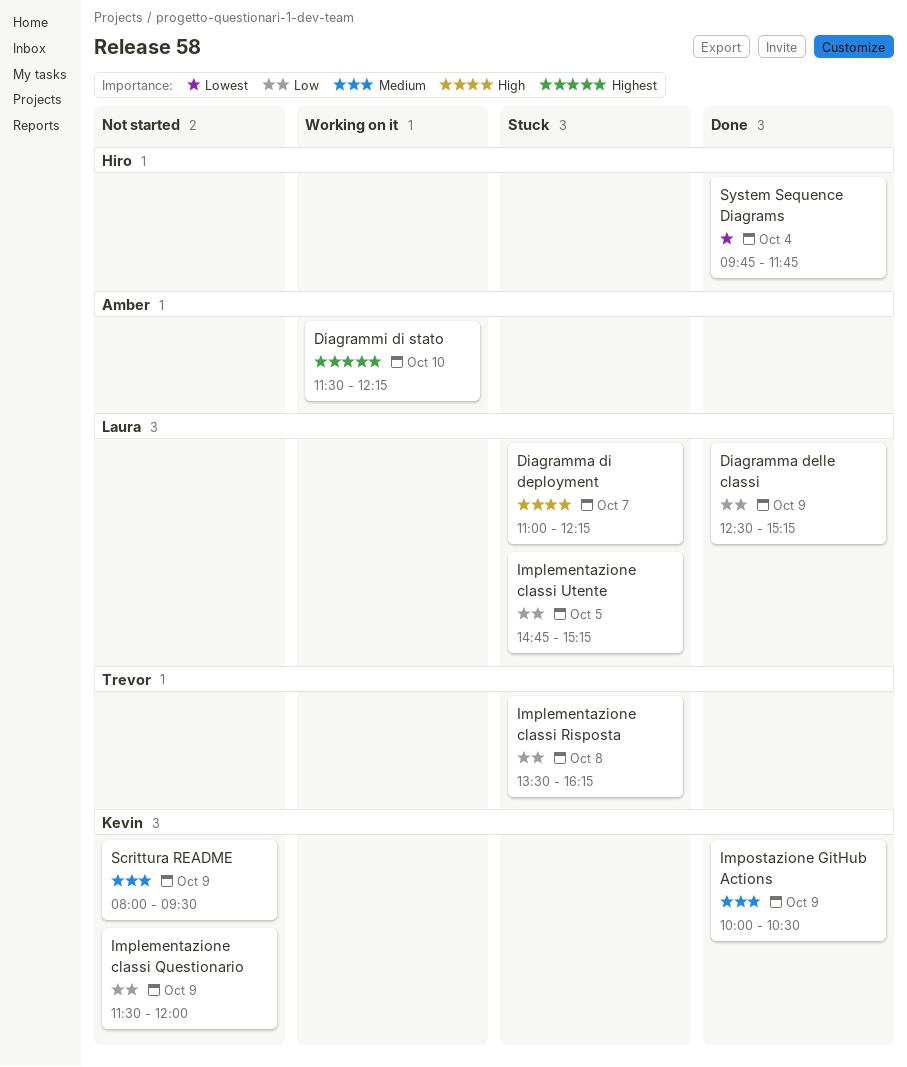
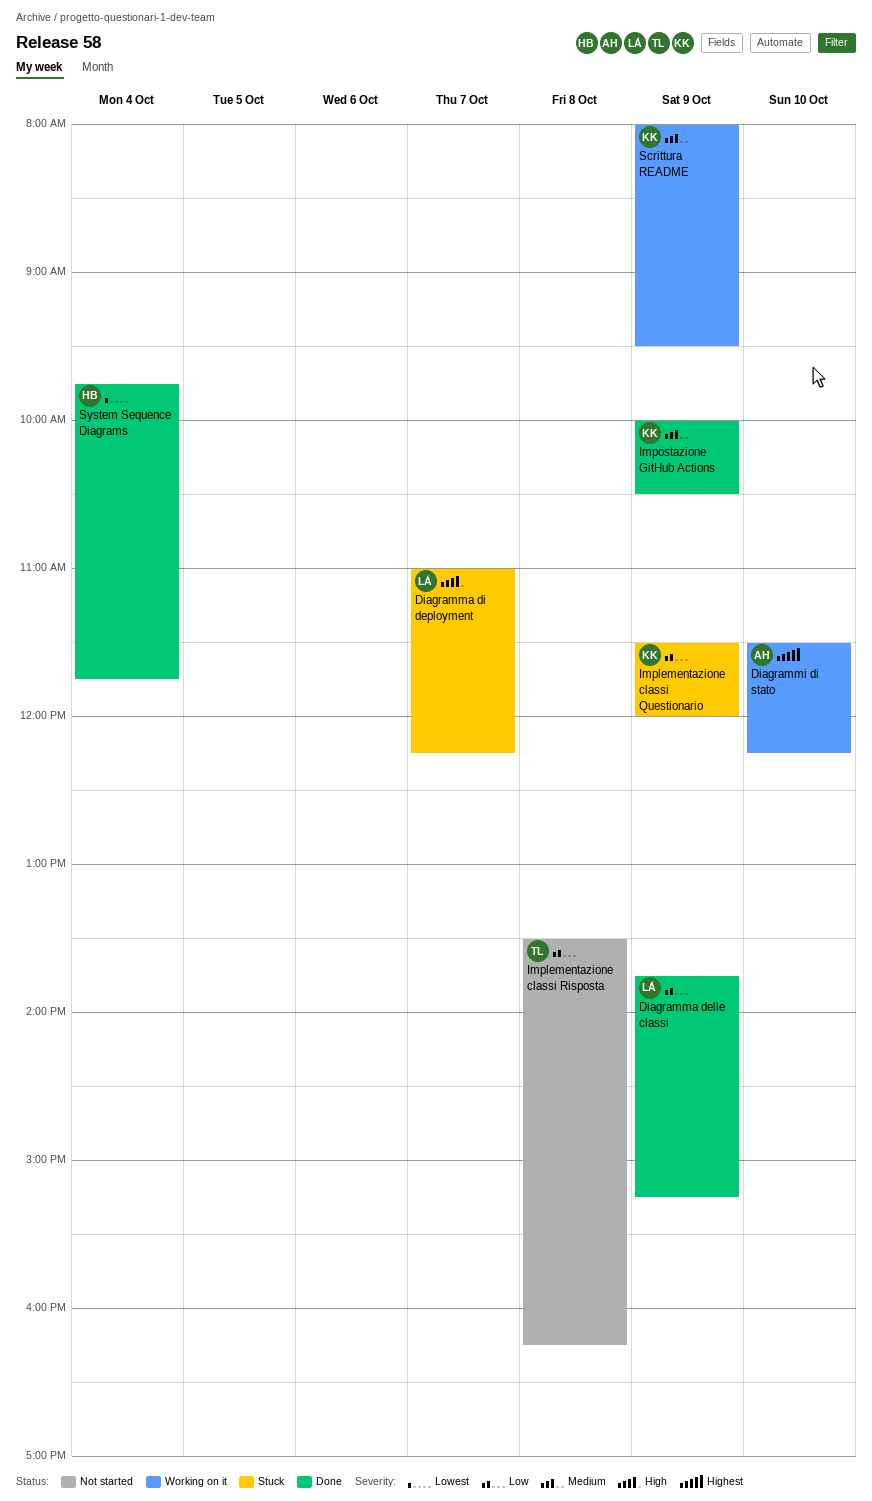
Diagramma delle classi, begins: 12:30 -> 13:45
Implementazione classi Questionario, status: Not started -> Stuck
Implementazione classi Risposta, status: Stuck -> Not started
Implementazione classi Utente: present -> none
Scrittura README, status: Not started -> Working on it

